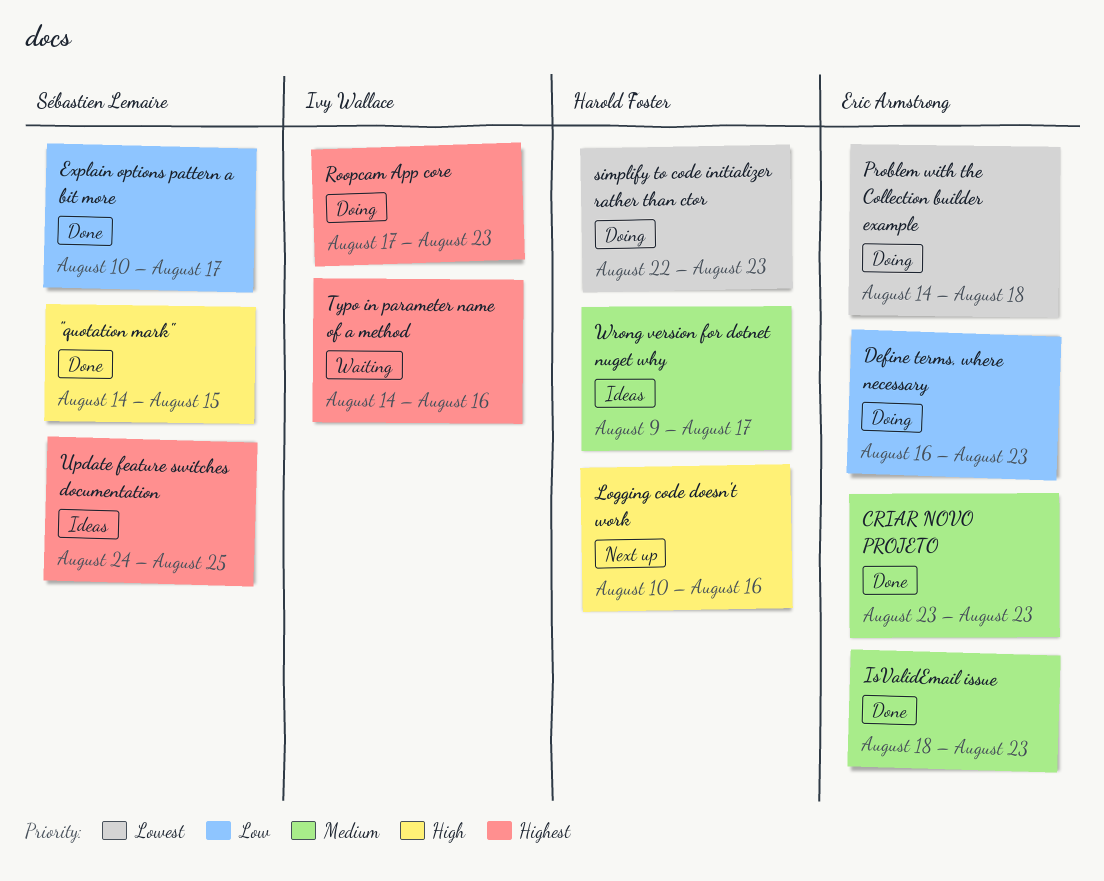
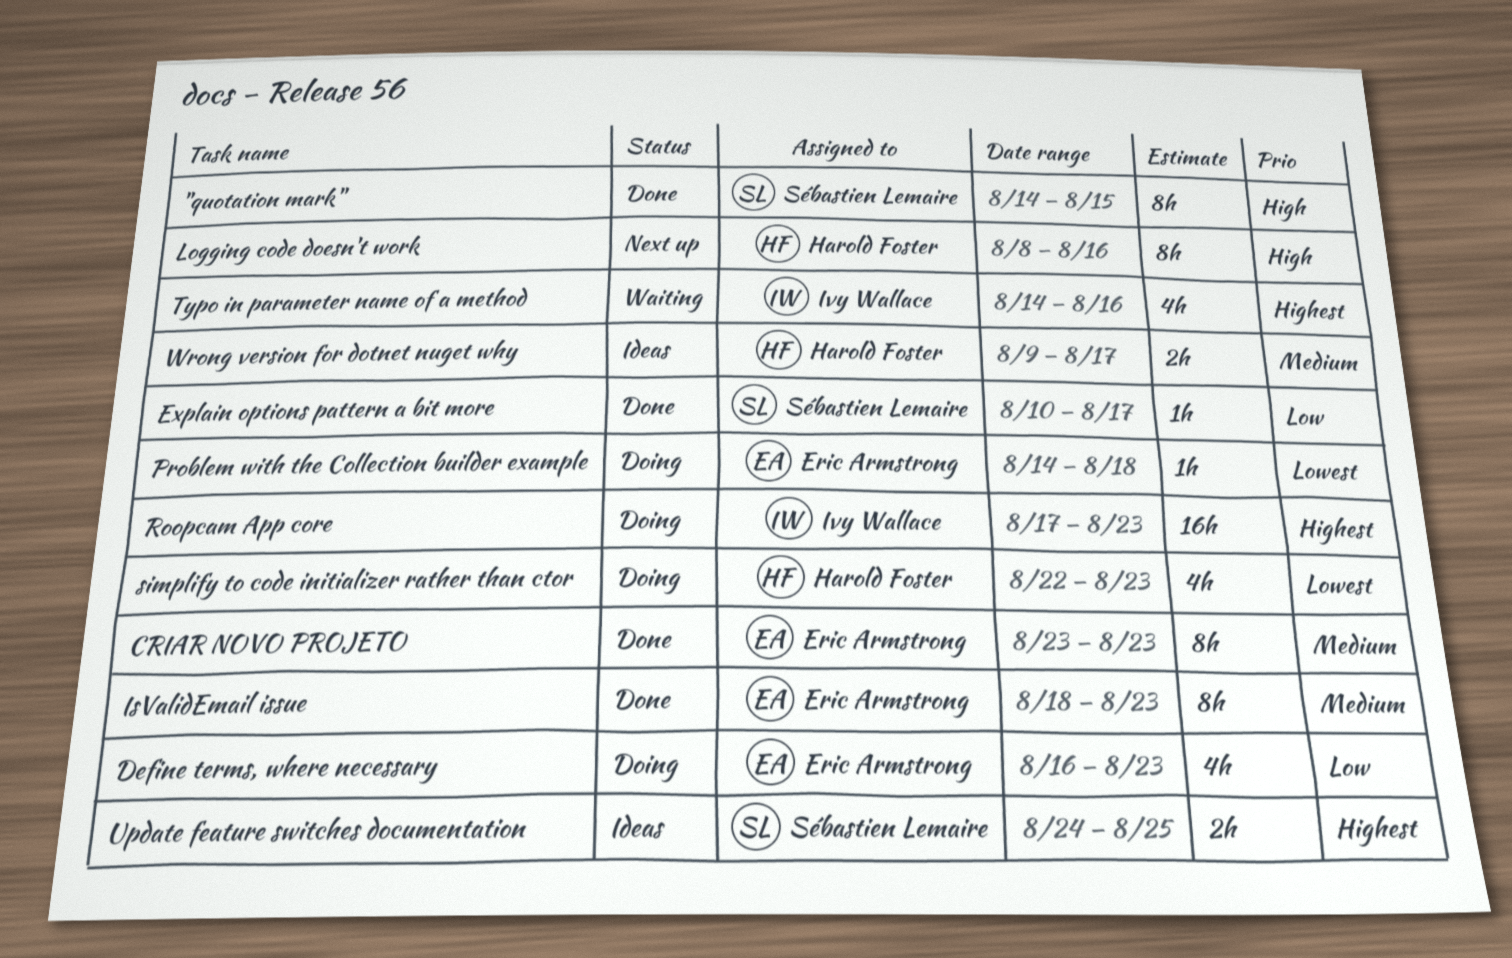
Logging code doesn't work, start: Aug 10 -> Aug 8

